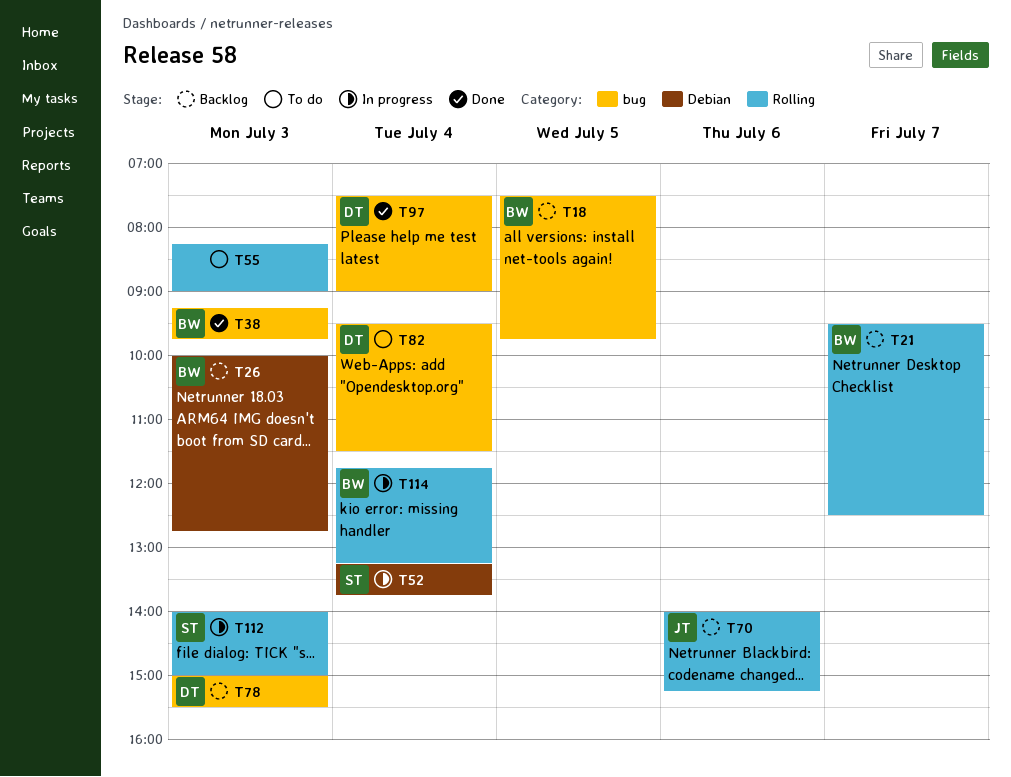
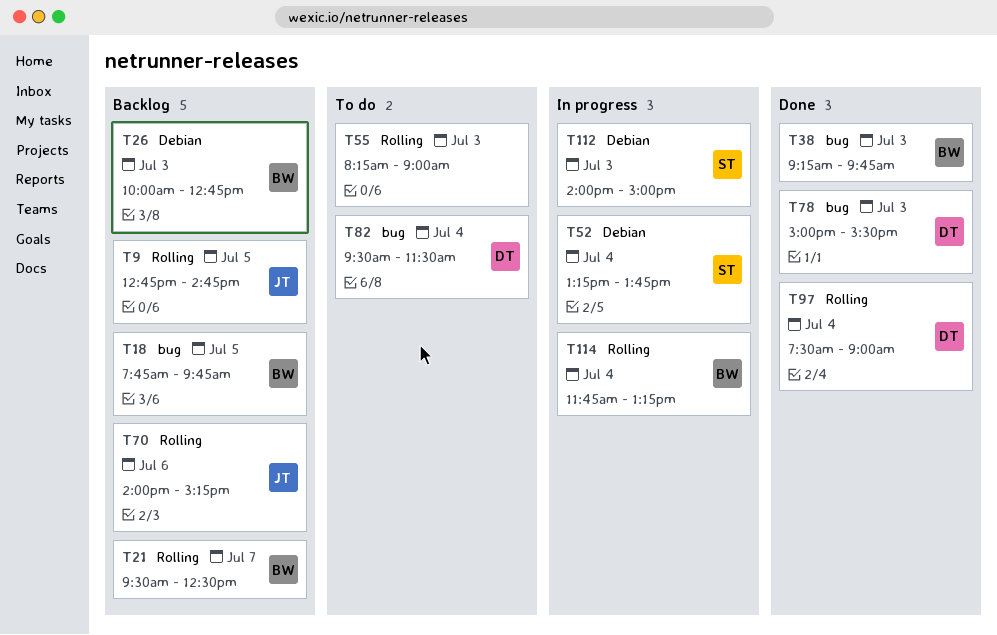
T9: none -> present
T18, begins: 07:30 -> 07:45
T78, status: Backlog -> Done
T97, label: bug -> Rolling
T112, label: Rolling -> Debian

